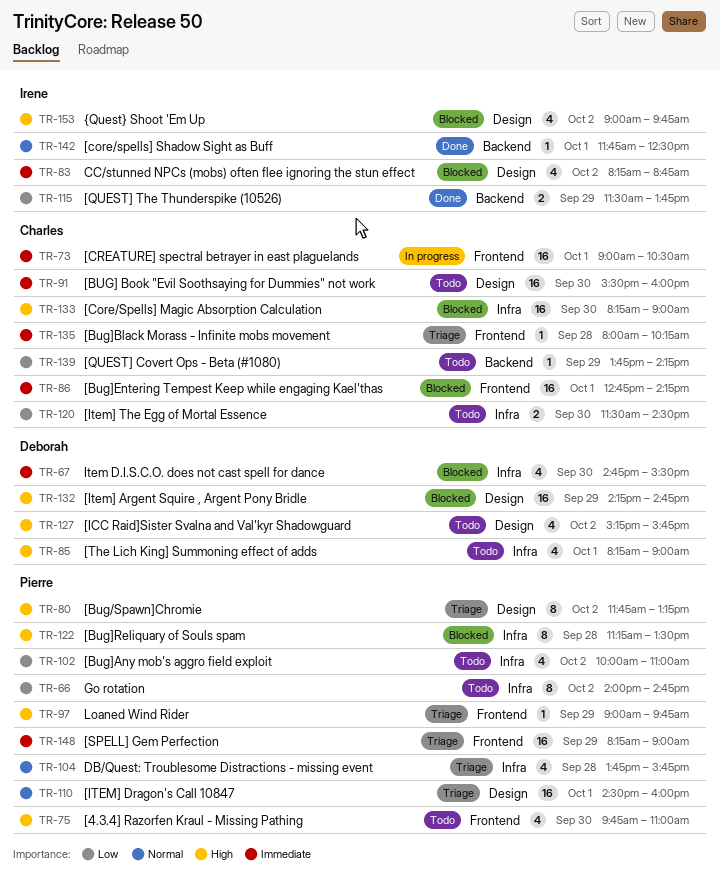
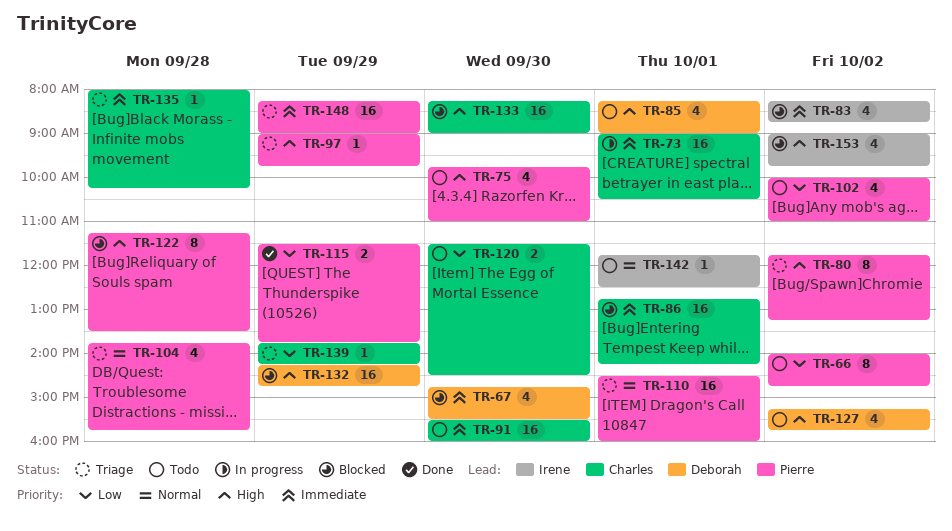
TR-115, owner: Irene -> Pierre
TR-139, status: Todo -> Triage
TR-142, status: Done -> Todo

